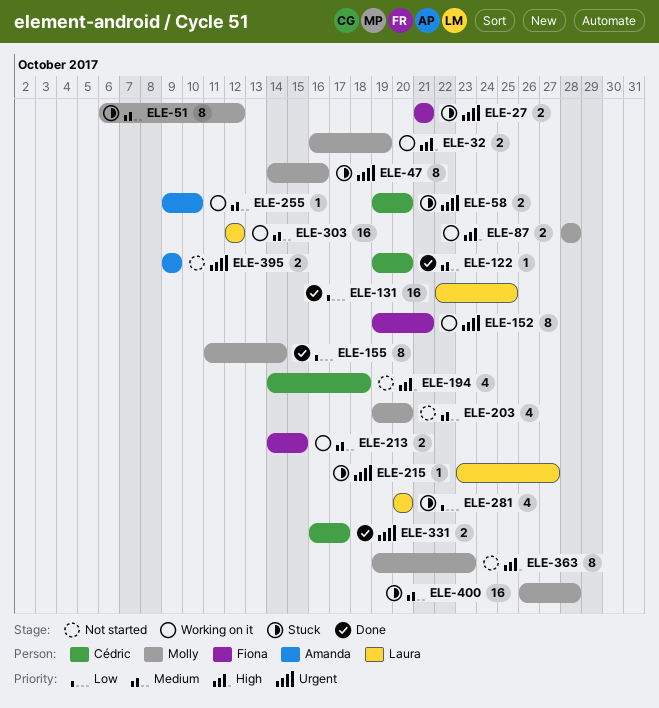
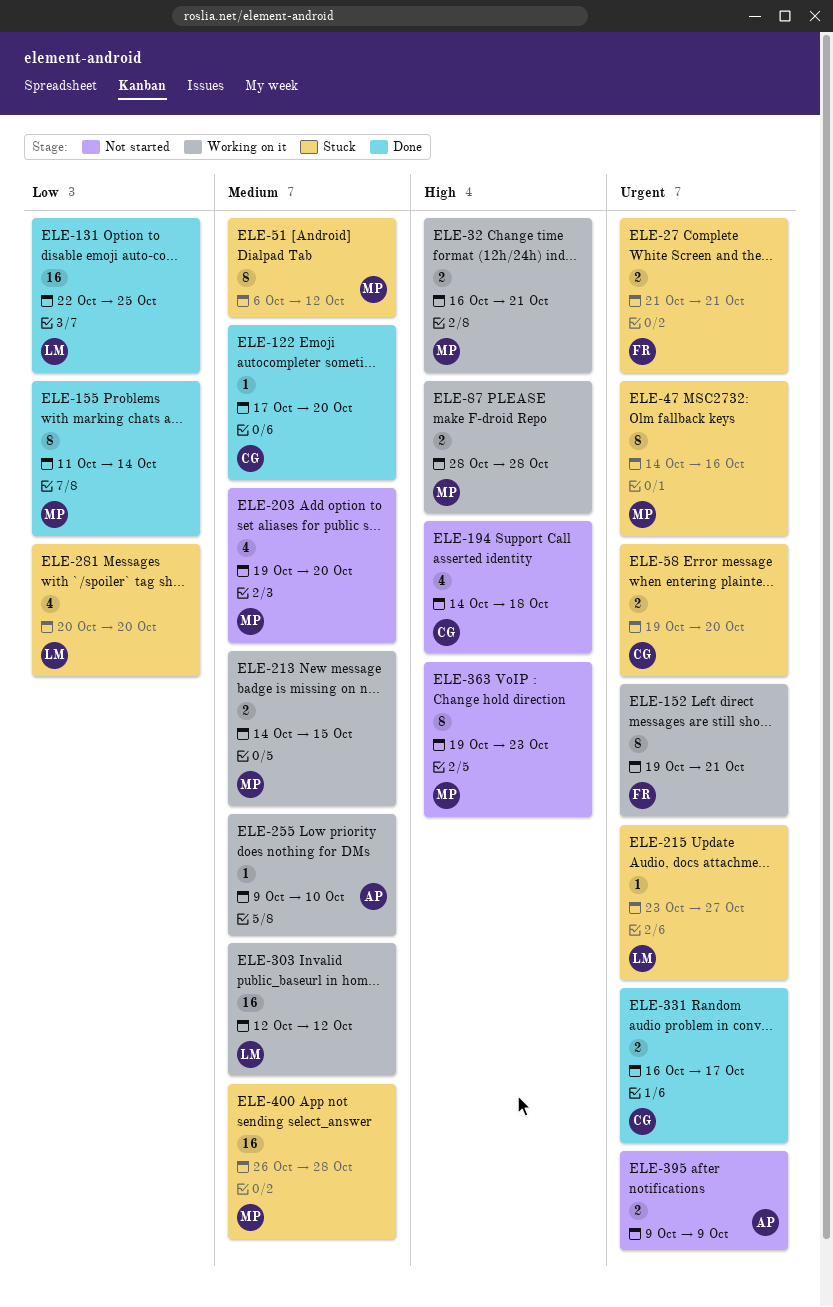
ELE-32, due: Oct 19 -> Oct 21
ELE-122, start: Oct 19 -> Oct 17
ELE-213, owner: Fiona -> Molly

